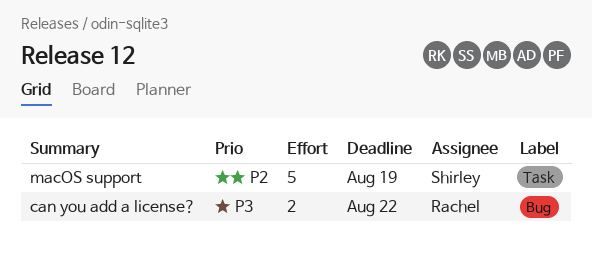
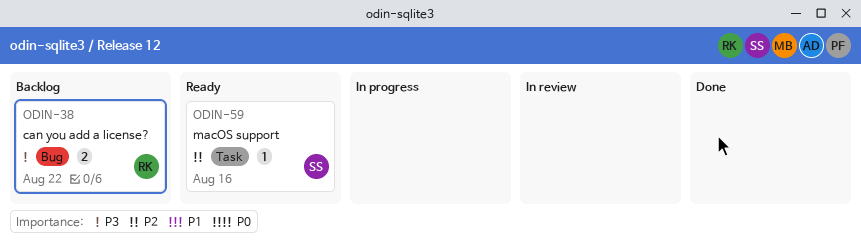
macOS support, estimate: 5 -> 1
macOS support, due: Aug 19 -> Aug 16

